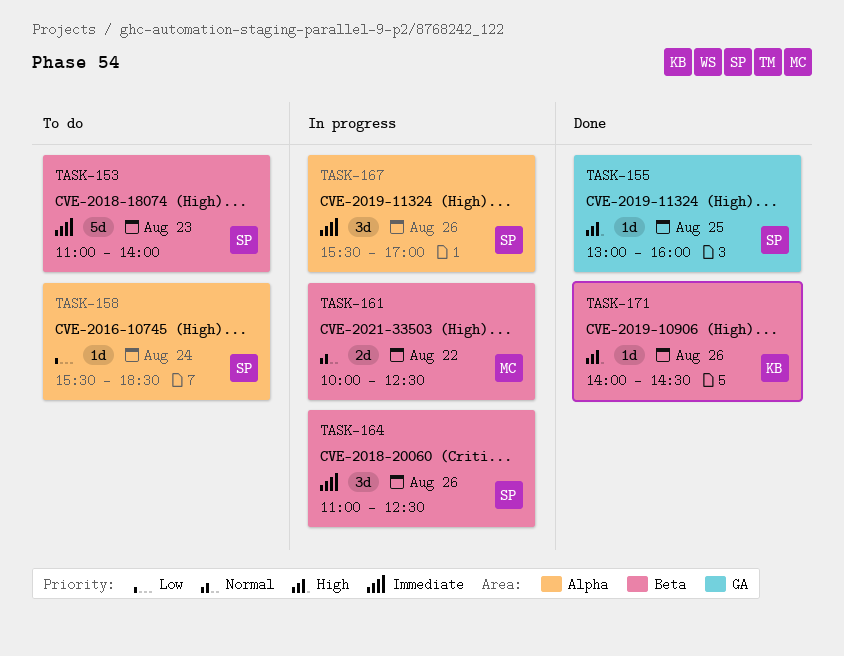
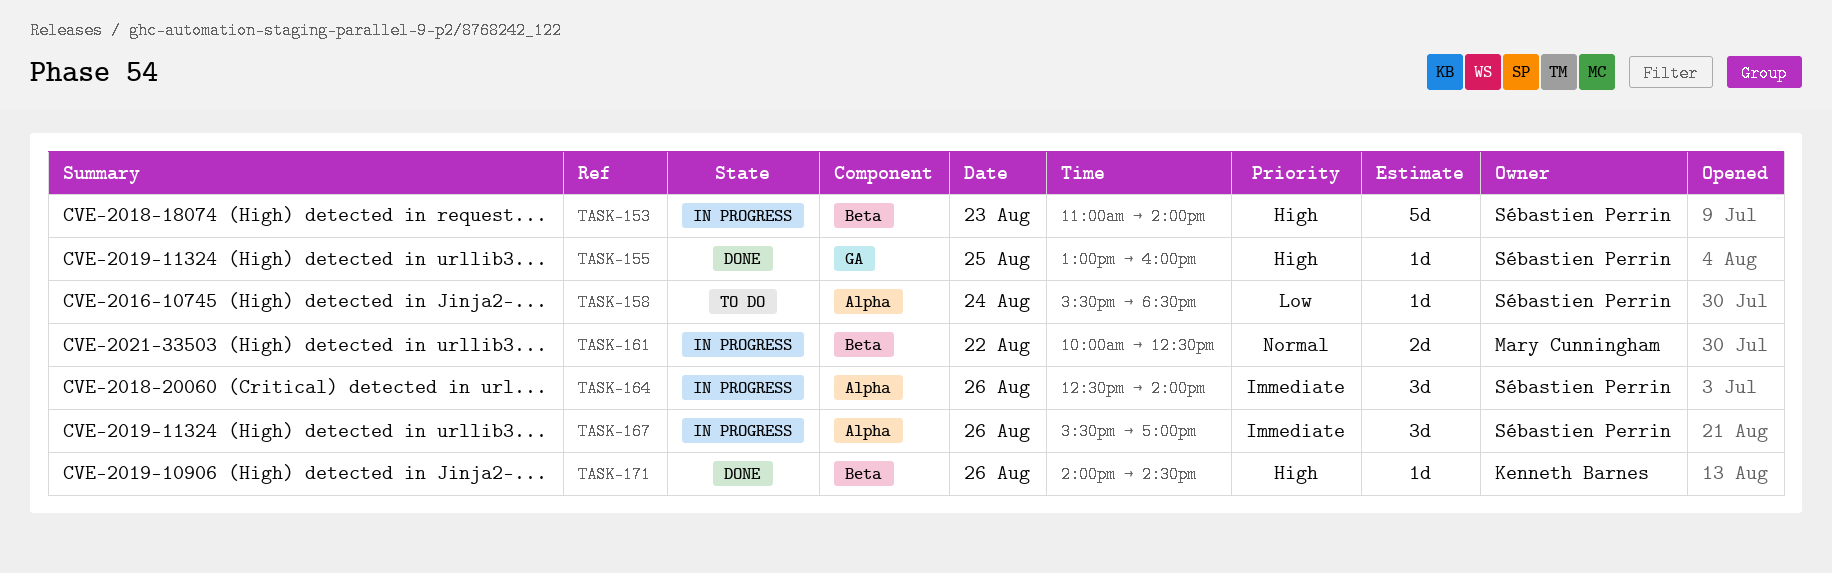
TASK-153, status: To do -> In progress
TASK-153, priority: Immediate -> High
TASK-164, label: Beta -> Alpha
TASK-164, begins: 11:00 -> 12:30
TASK-164, ends: 12:30 -> 14:00

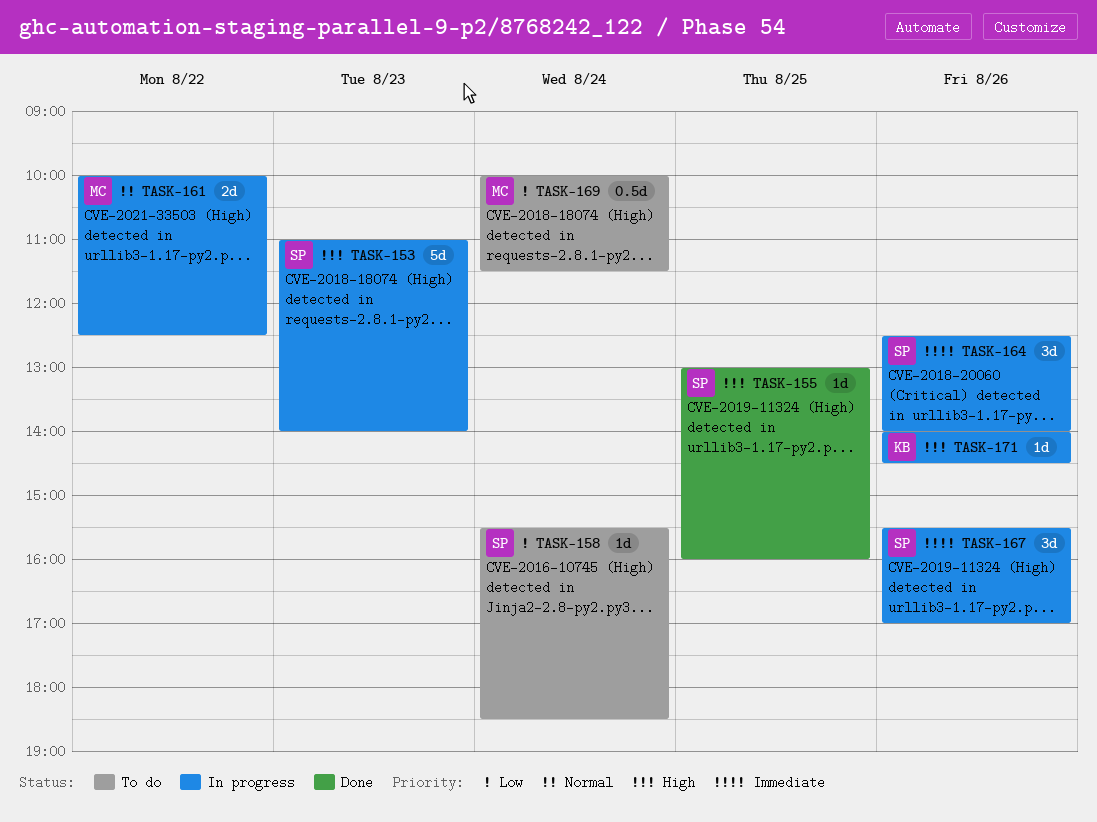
TASK-169: none -> present
TASK-171, status: Done -> In progress

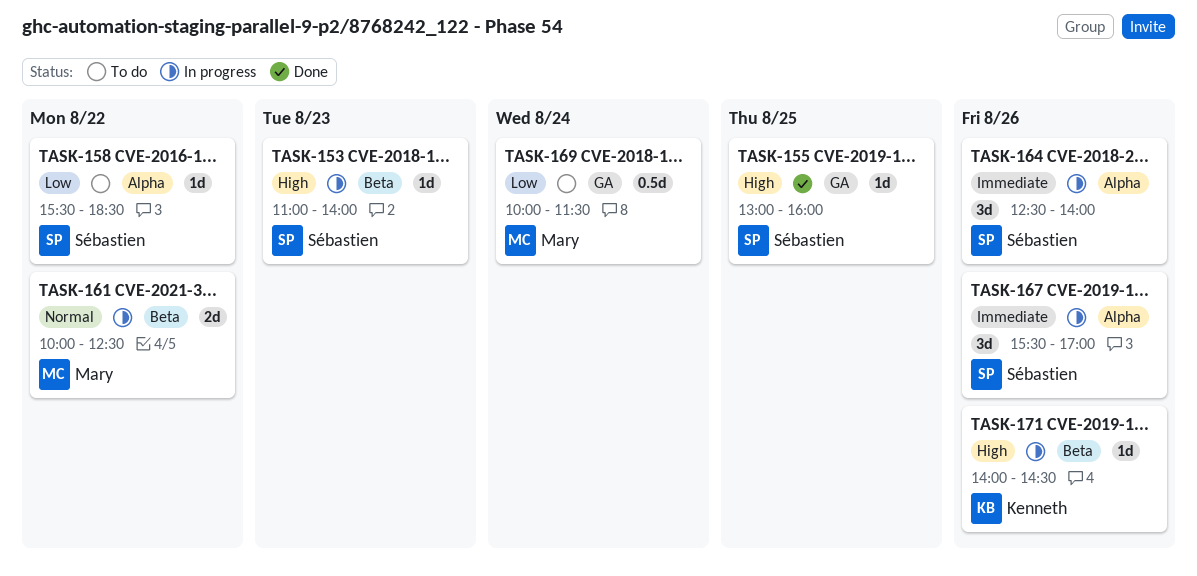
TASK-153, estimate: 5d -> 1d
TASK-158, day: Aug 24 -> Aug 22

